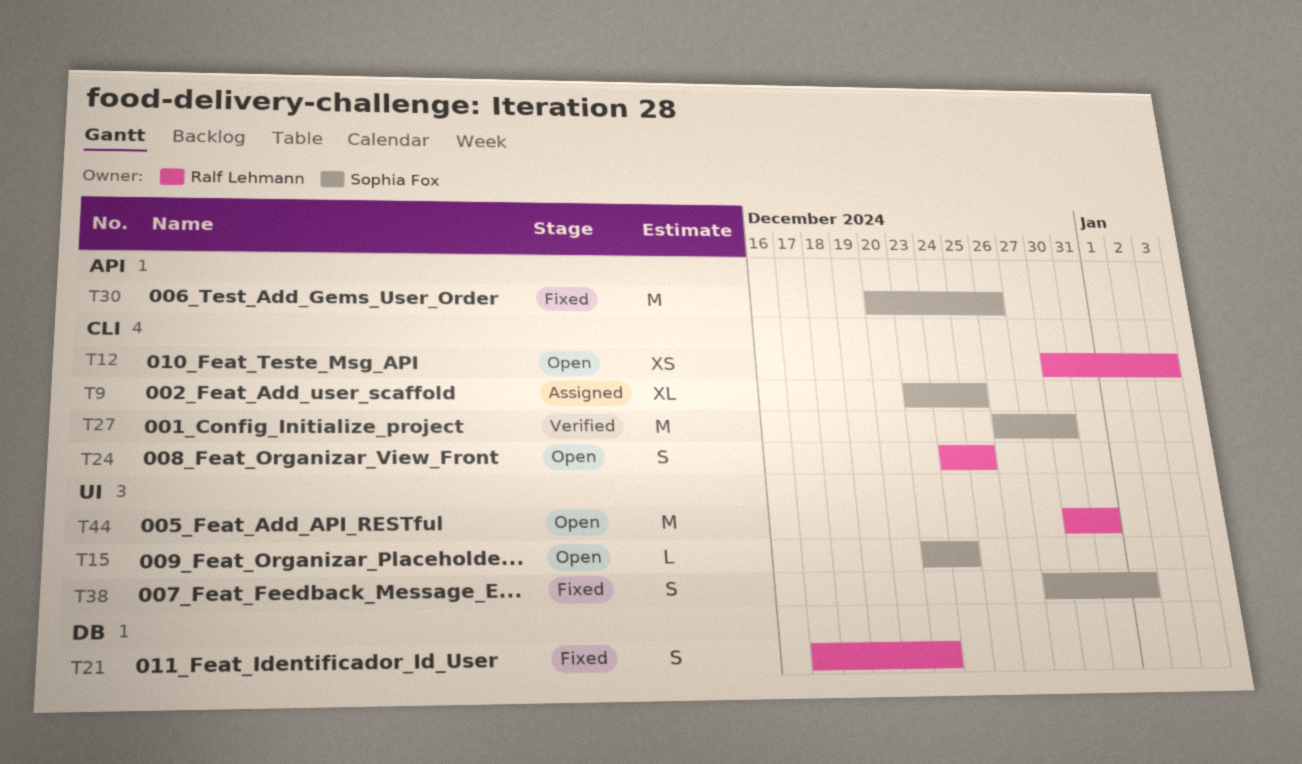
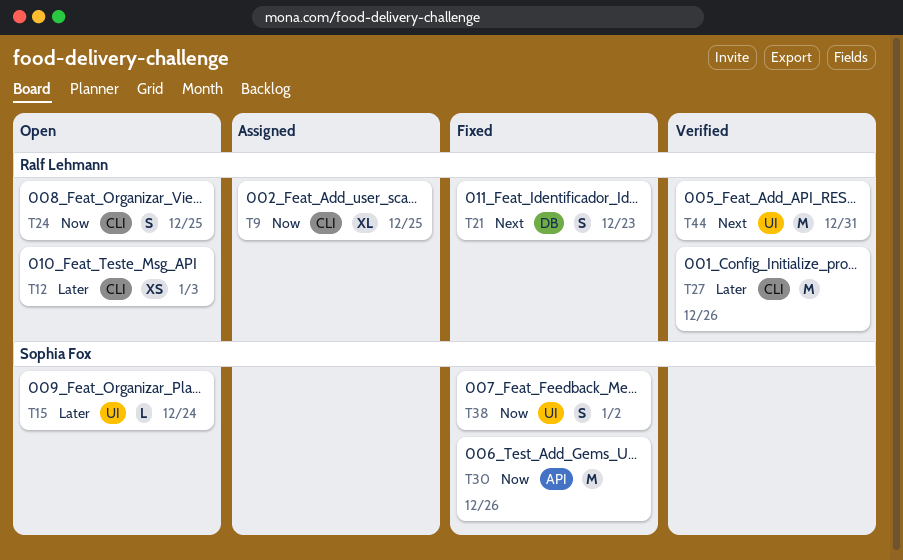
T9, owner: Sophia Fox -> Ralf Lehmann
T27, owner: Sophia Fox -> Ralf Lehmann
T27, due: Dec 30 -> Dec 26
T38, due: Jan 1 -> Jan 2
T44, status: Open -> Verified

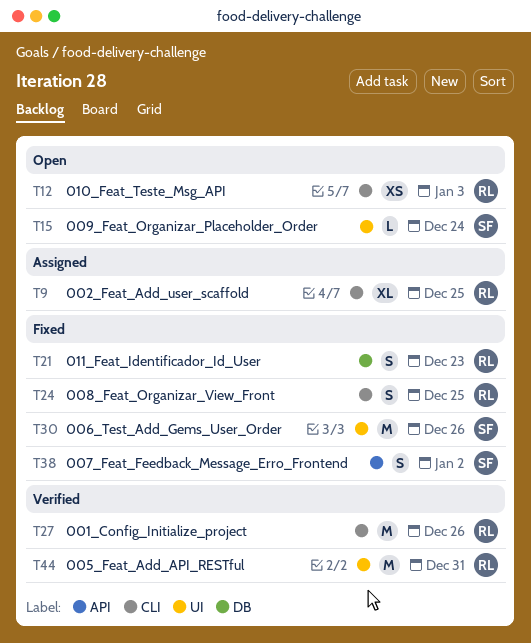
T24, status: Open -> Fixed
T30, label: API -> UI
T38, label: UI -> API

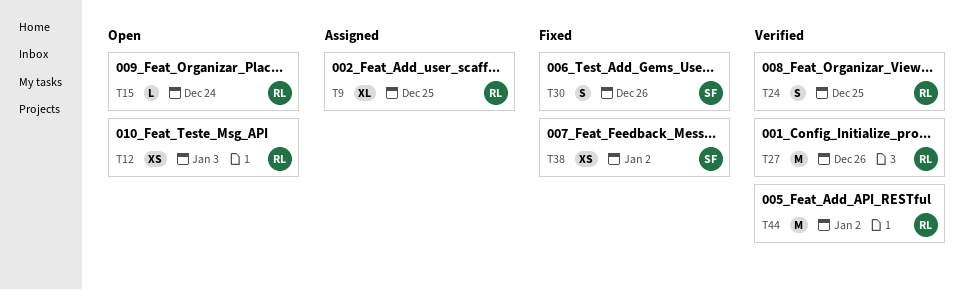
T15, owner: SF -> RL
T21: present -> none
T24, status: Fixed -> Verified
T30, estimate: M -> S
T38, estimate: S -> XS
T44, due: Dec 31 -> Jan 2

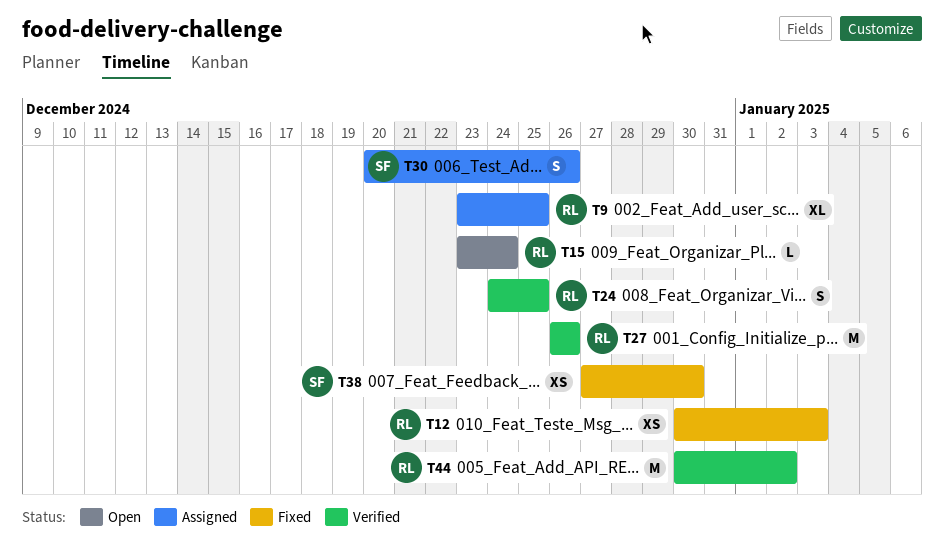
T12, status: Open -> Fixed
T30, status: Fixed -> Assigned
T38, due: Jan 2 -> Dec 30

